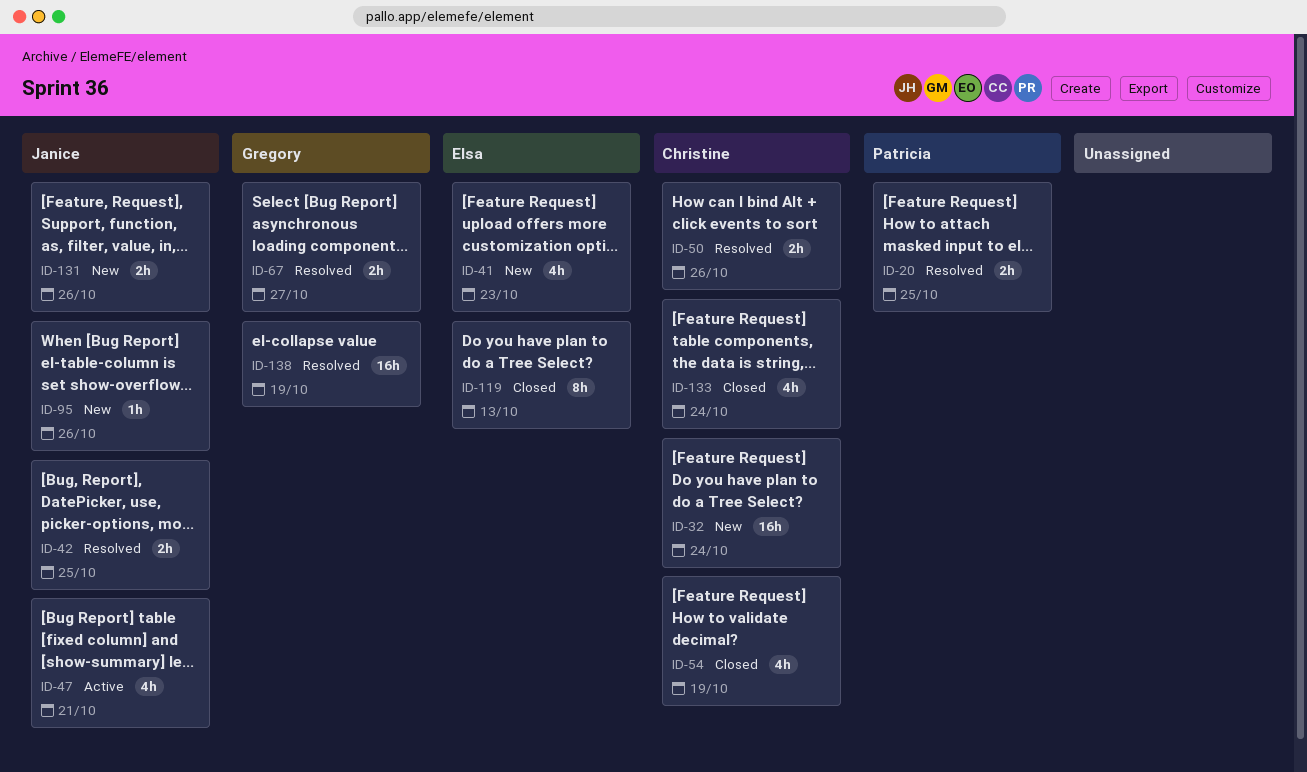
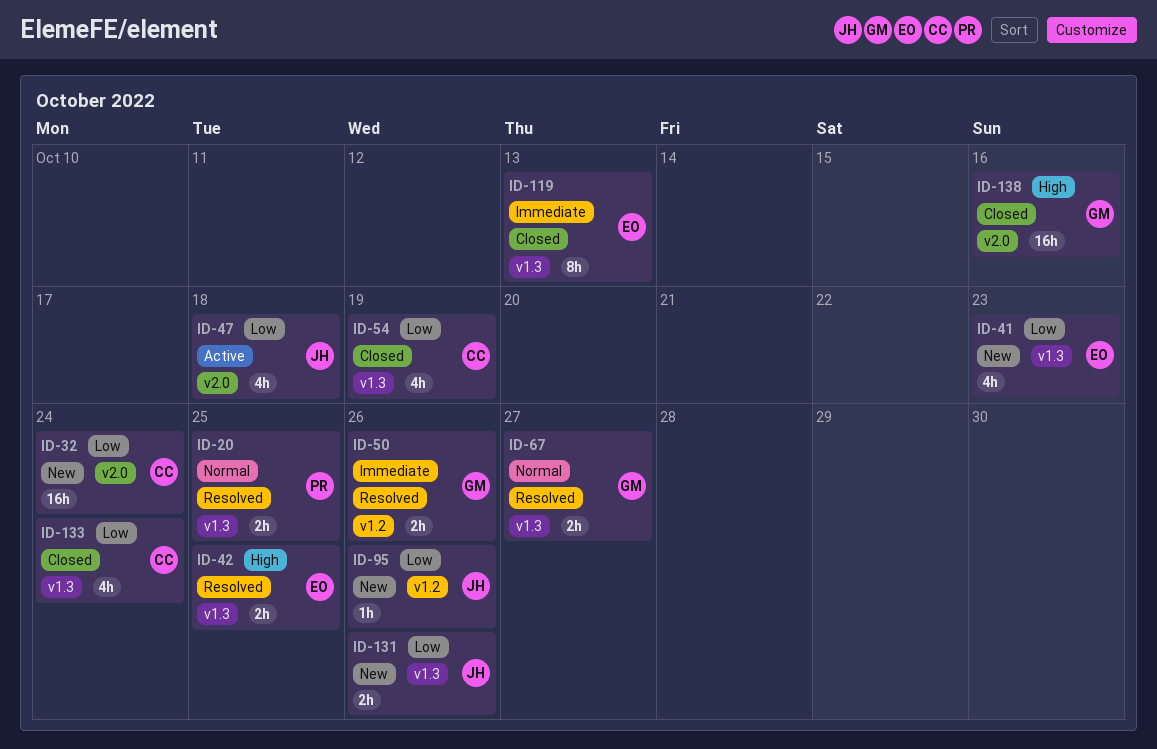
ID-42, owner: Janice -> Elsa
ID-47, due: Oct 21 -> Oct 18
ID-50, owner: Christine -> Gregory
ID-138, status: Resolved -> Closed
ID-138, due: Oct 19 -> Oct 16

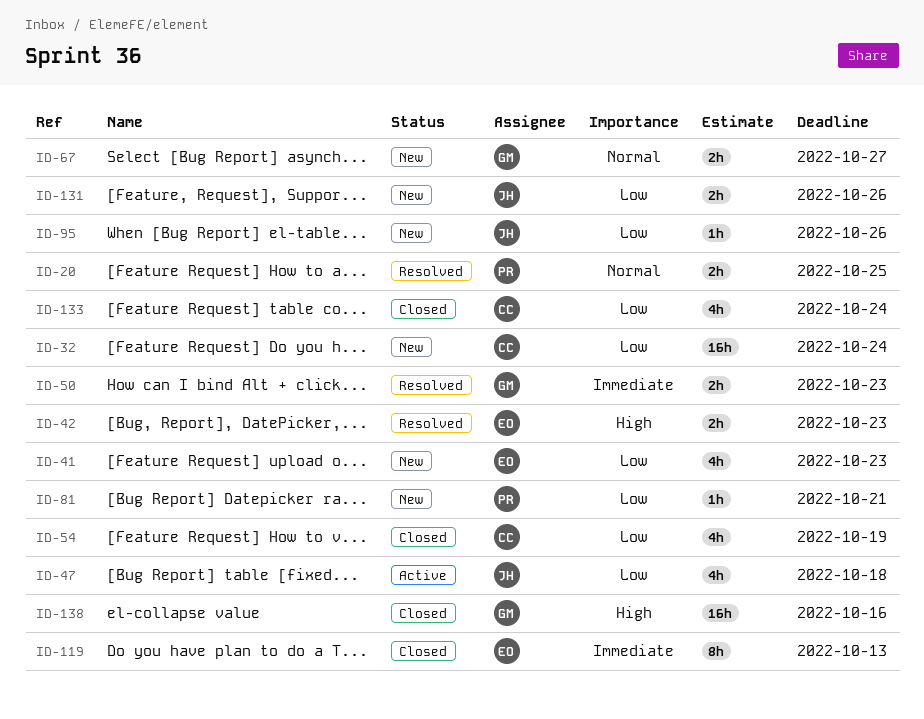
ID-42, due: Oct 25 -> Oct 23
ID-50, due: Oct 26 -> Oct 23
ID-67, status: Resolved -> New
ID-81: none -> present

